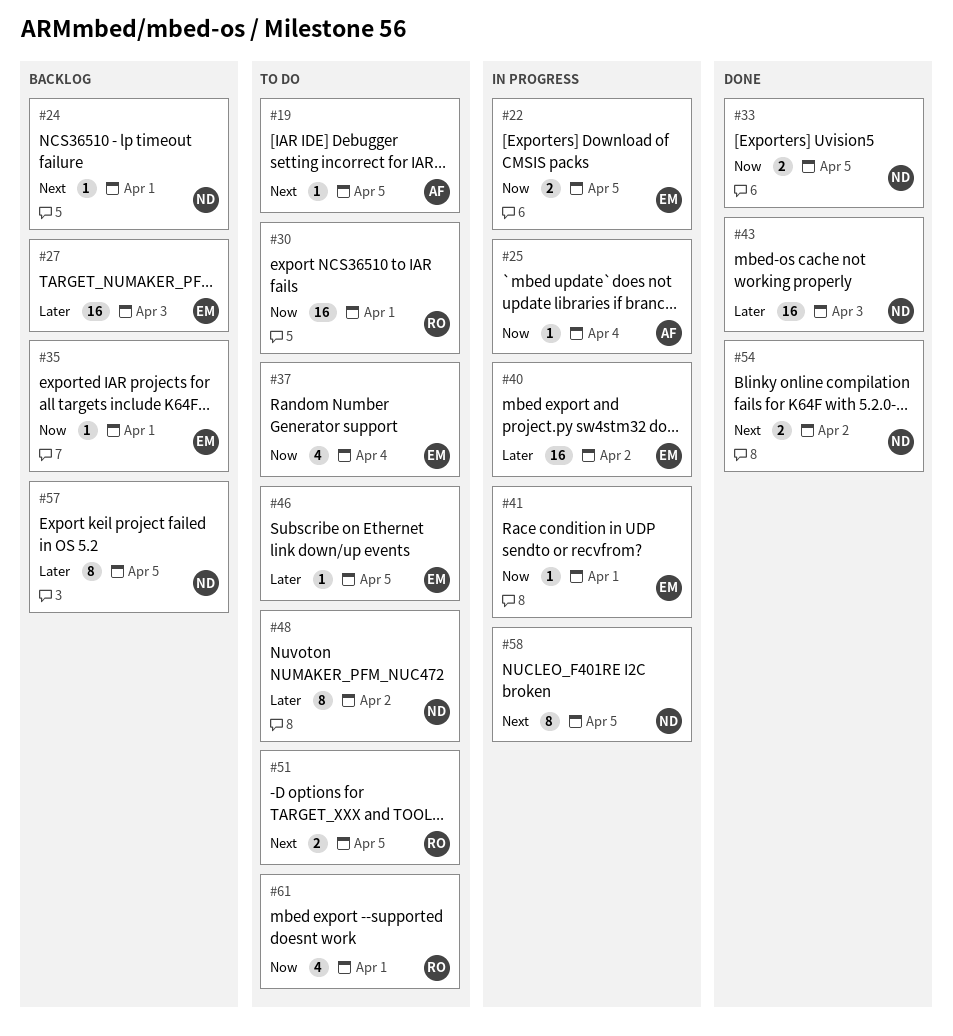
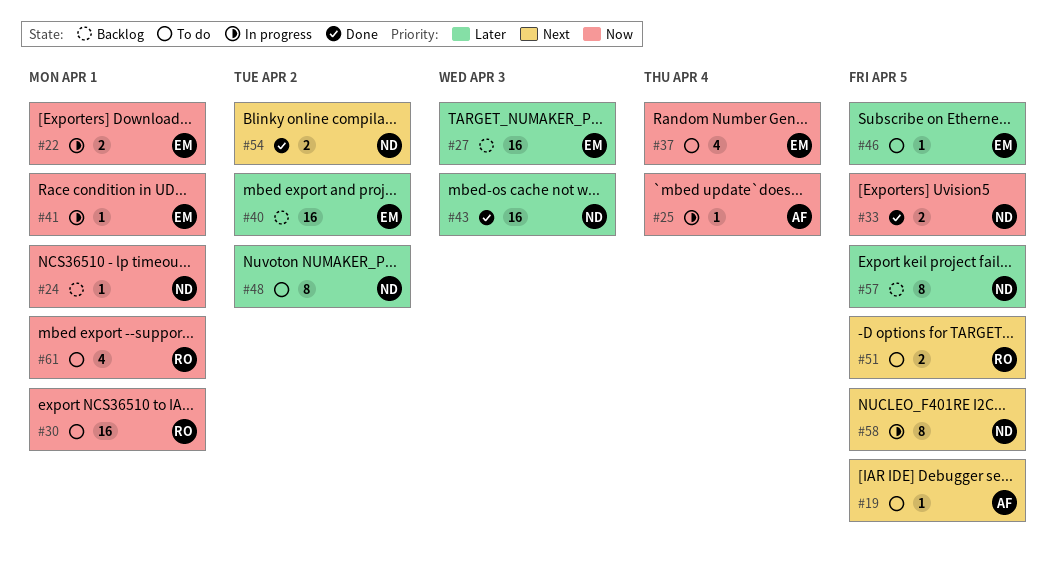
#22, due: Apr 5 -> Apr 1
#24, priority: Next -> Now
#35: present -> none
#40, status: In progress -> Backlog

